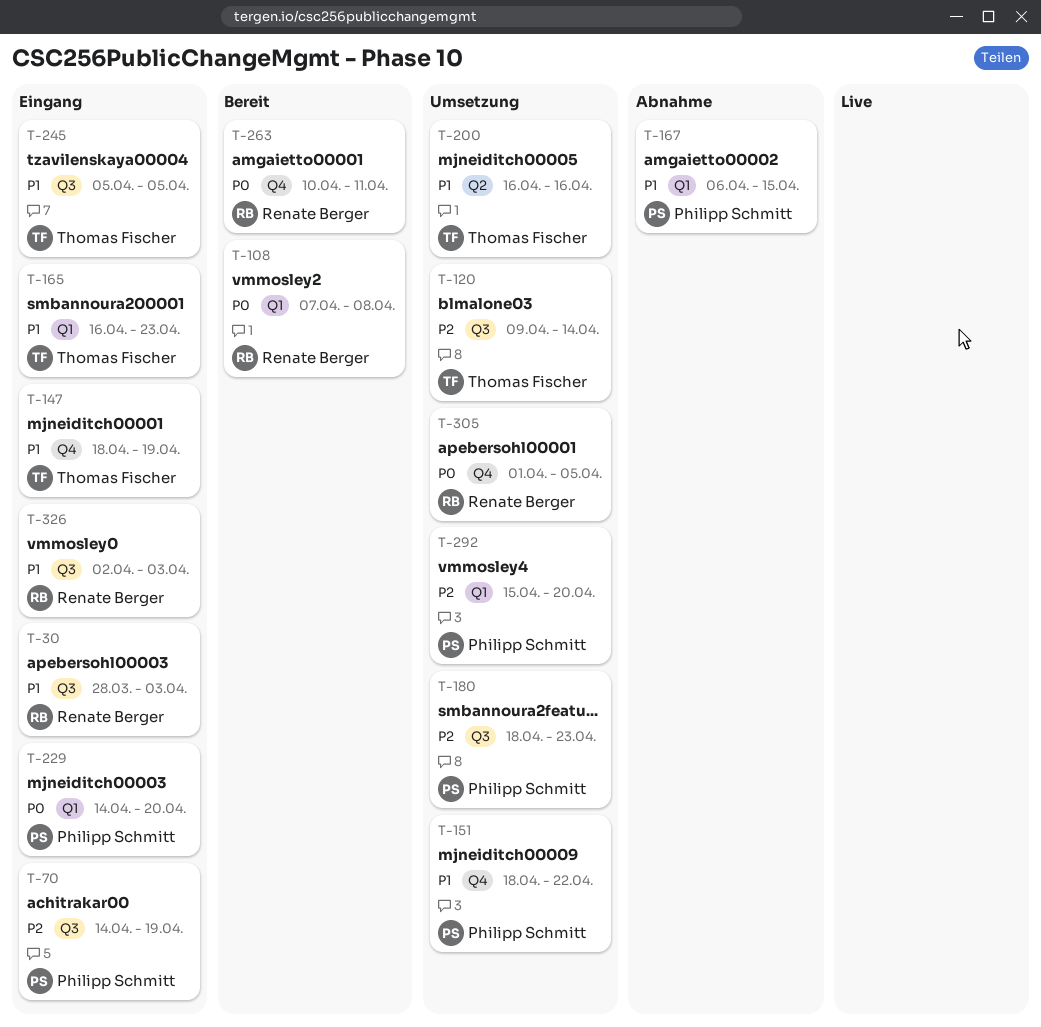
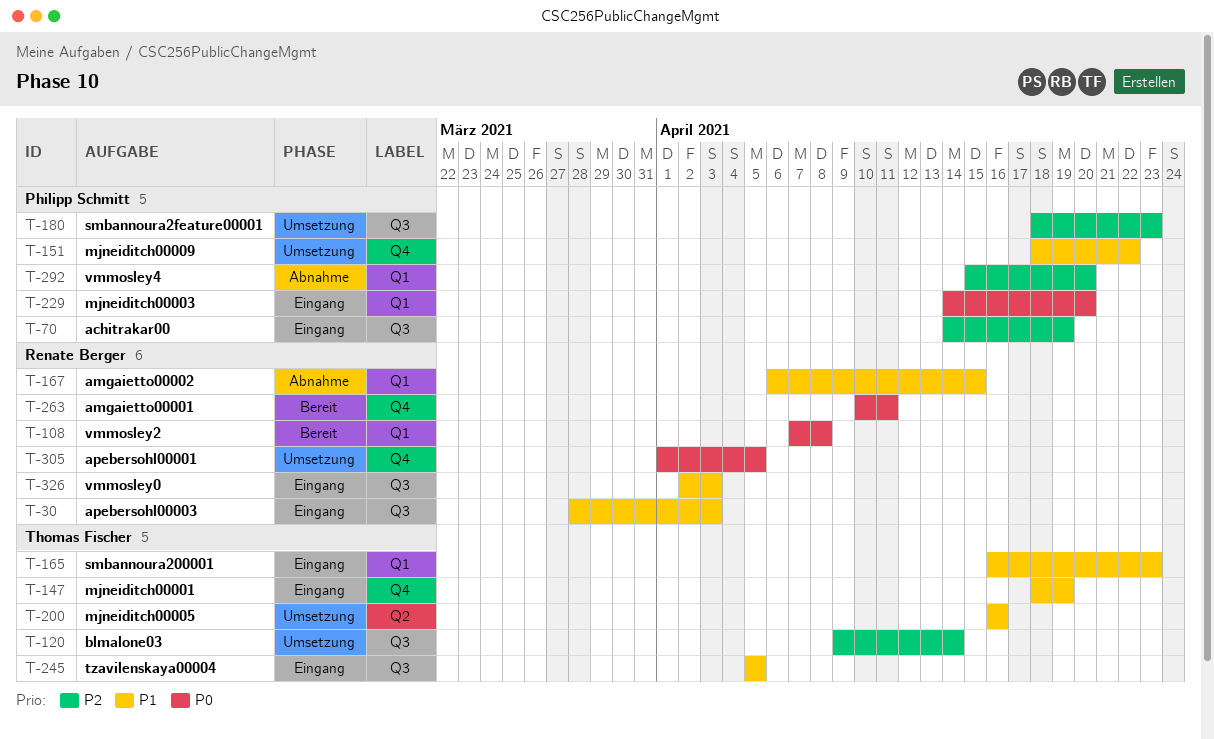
T-167, owner: Philipp Schmitt -> Renate Berger
T-292, status: Umsetzung -> Abnahme

